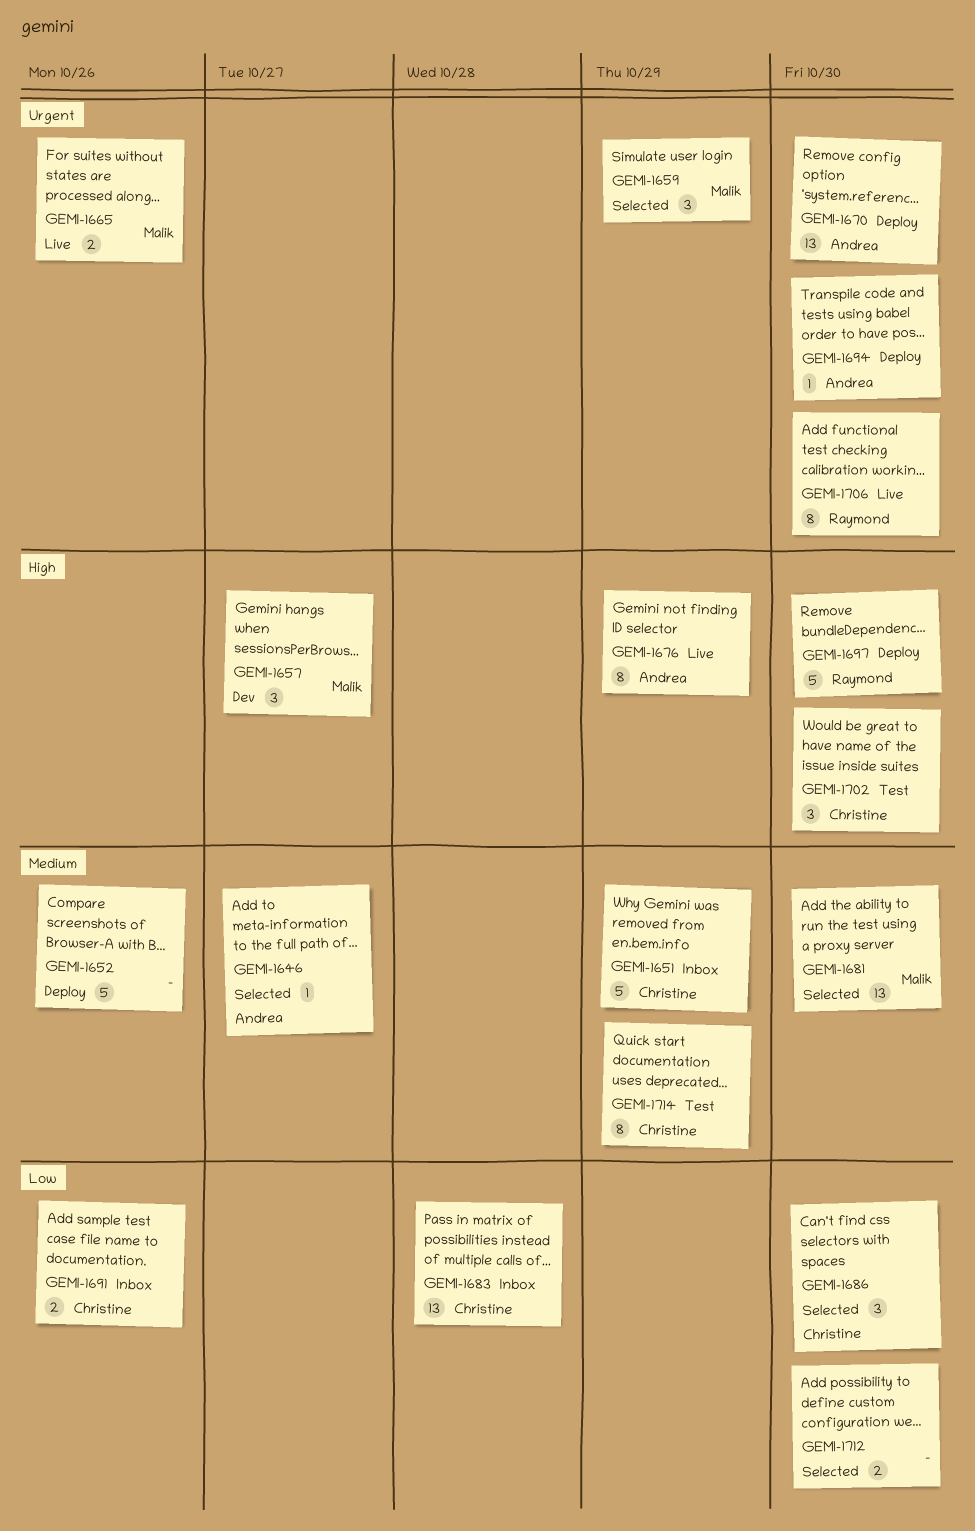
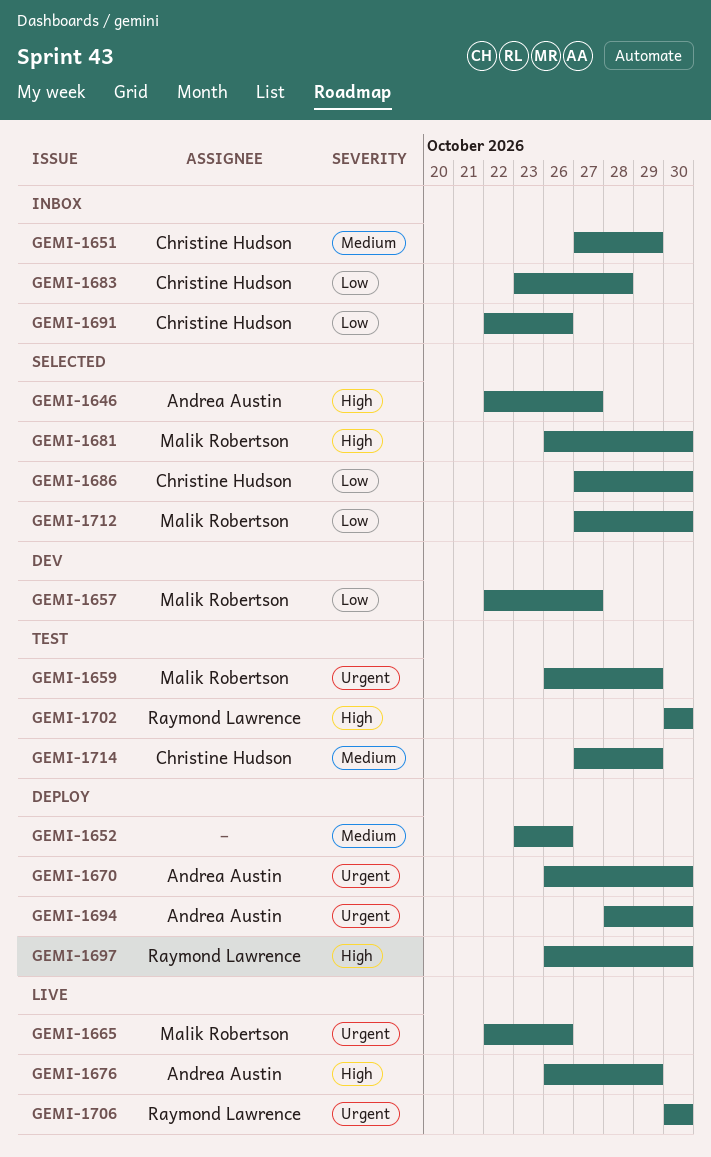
GEMI-1646, priority: Medium -> High
GEMI-1657, priority: High -> Low
GEMI-1659, status: Selected -> Test
GEMI-1681, priority: Medium -> High
GEMI-1702, owner: Christine Hudson -> Raymond Lawrence
GEMI-1712, owner: none -> Malik Robertson

